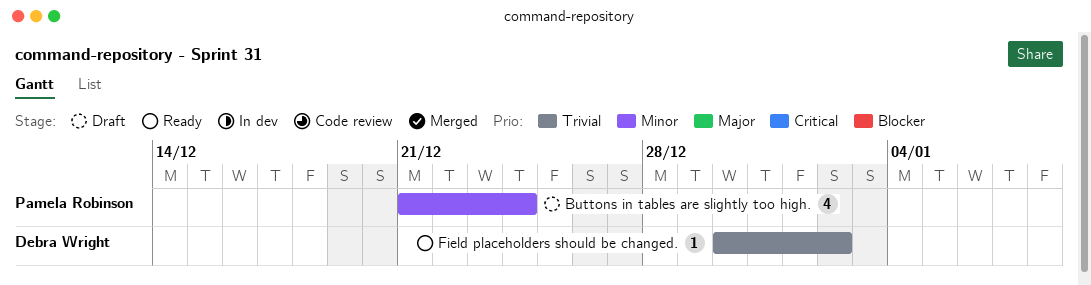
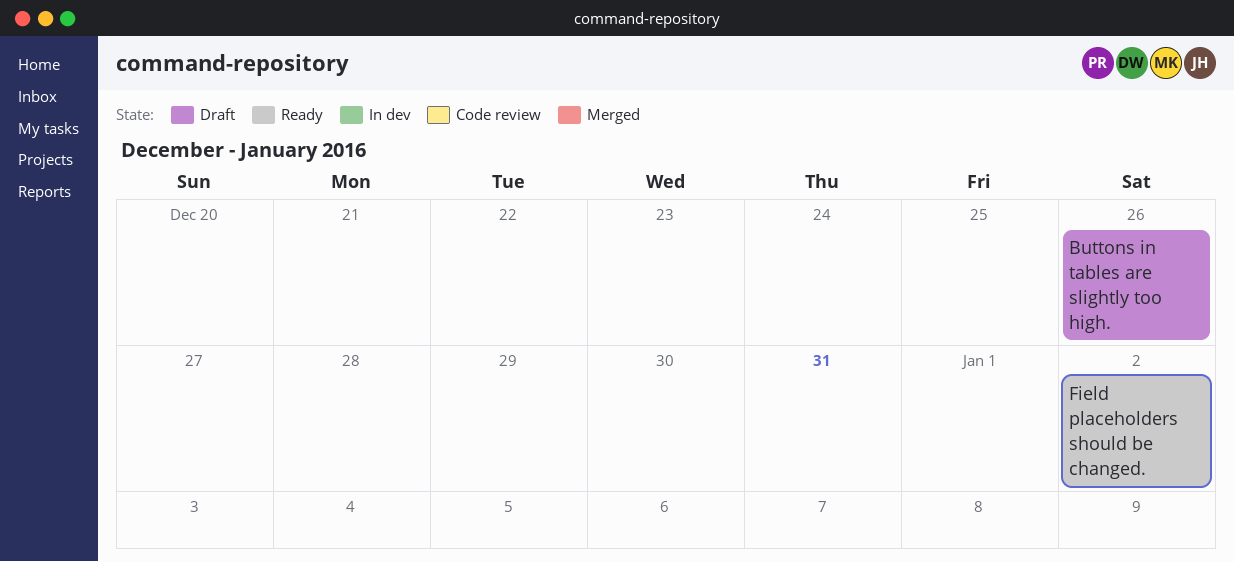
Buttons in tables are slightly too high., due: Dec 24 -> Dec 26

